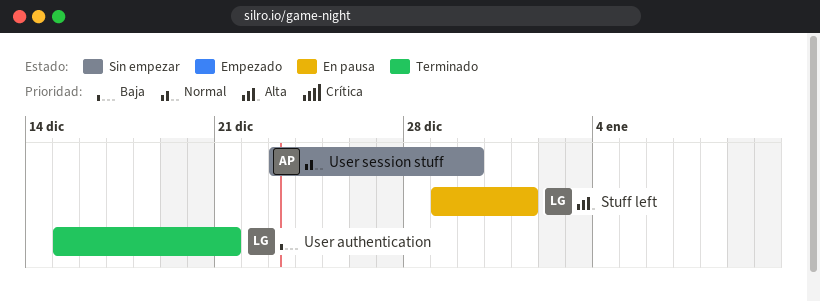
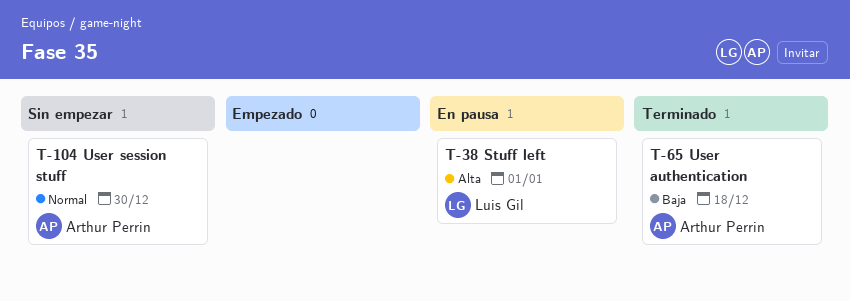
User authentication, owner: Luis Gil -> Arthur Perrin
User authentication, due: Dec 21 -> Dec 18

